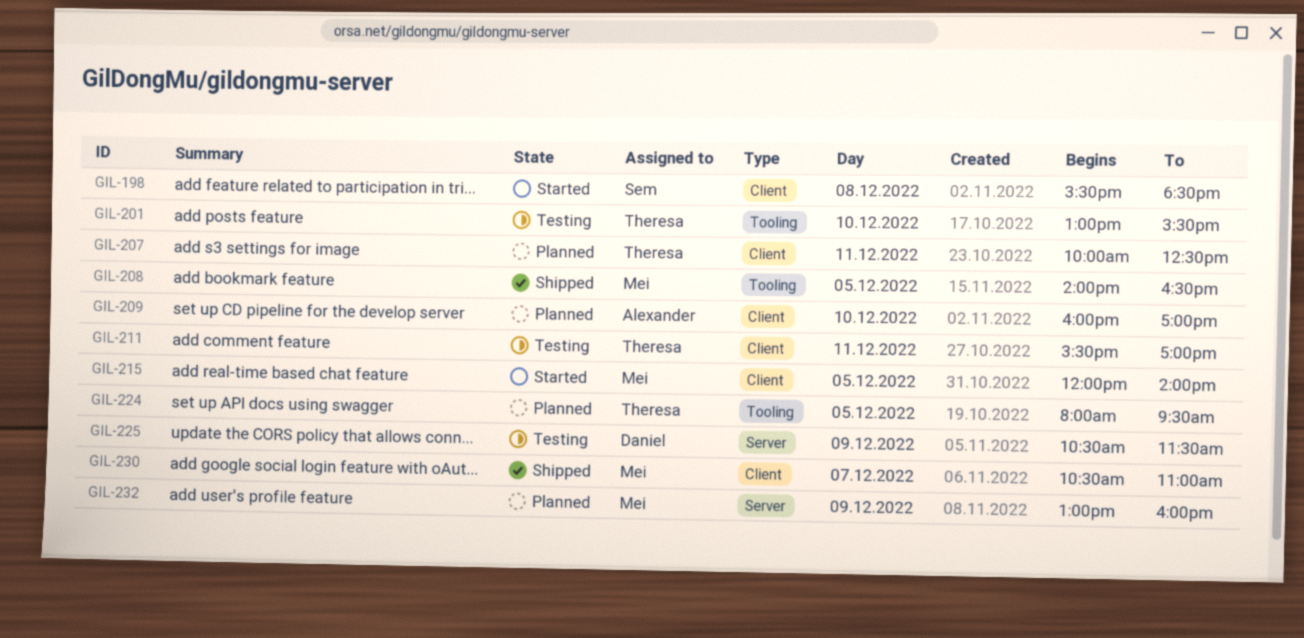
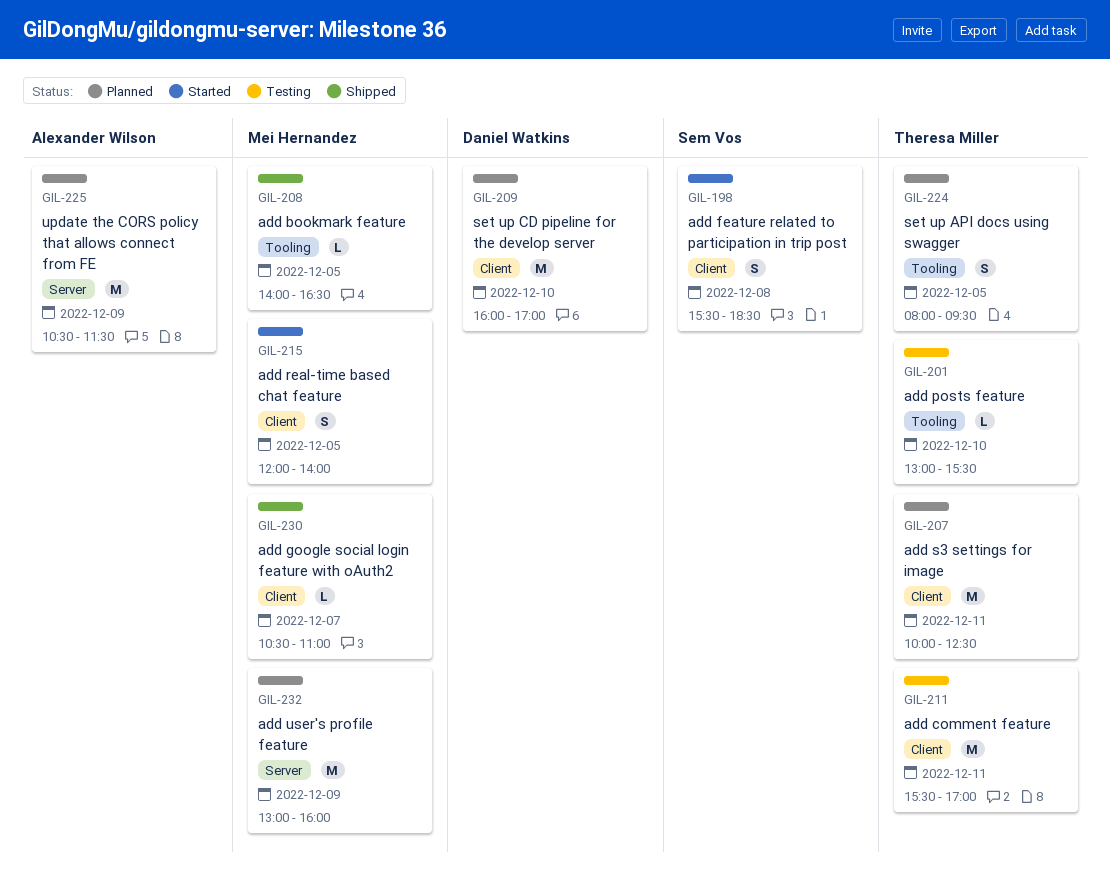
GIL-209, owner: Alexander Wilson -> Daniel Watkins
GIL-225, status: Testing -> Planned
GIL-225, owner: Daniel Watkins -> Alexander Wilson

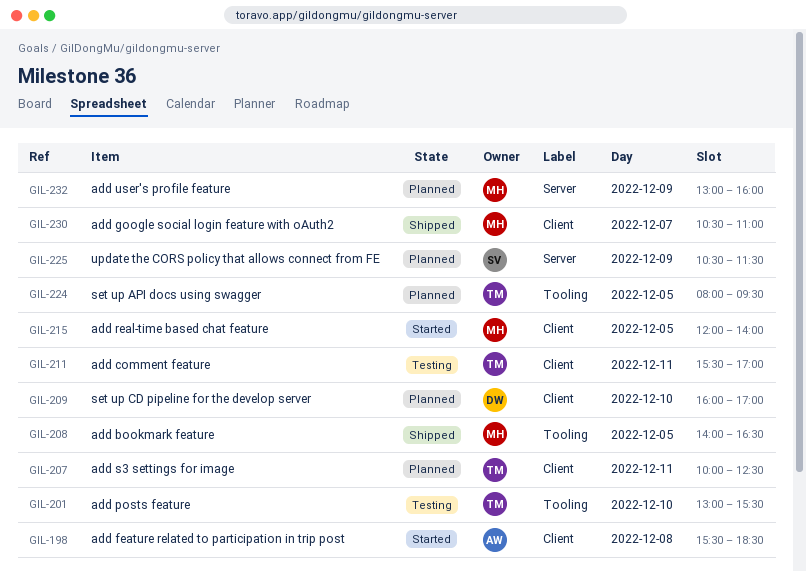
GIL-198, owner: Sem Vos -> Alexander Wilson
GIL-225, owner: Alexander Wilson -> Sem Vos

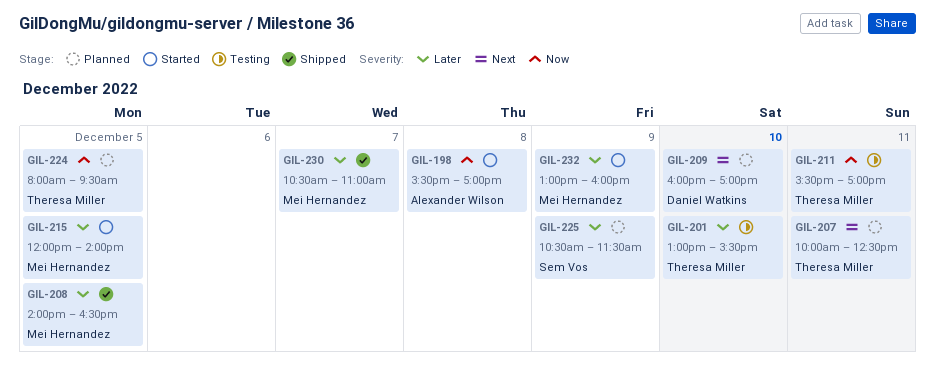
GIL-198, ends: 18:30 -> 17:00
GIL-232, status: Planned -> Started

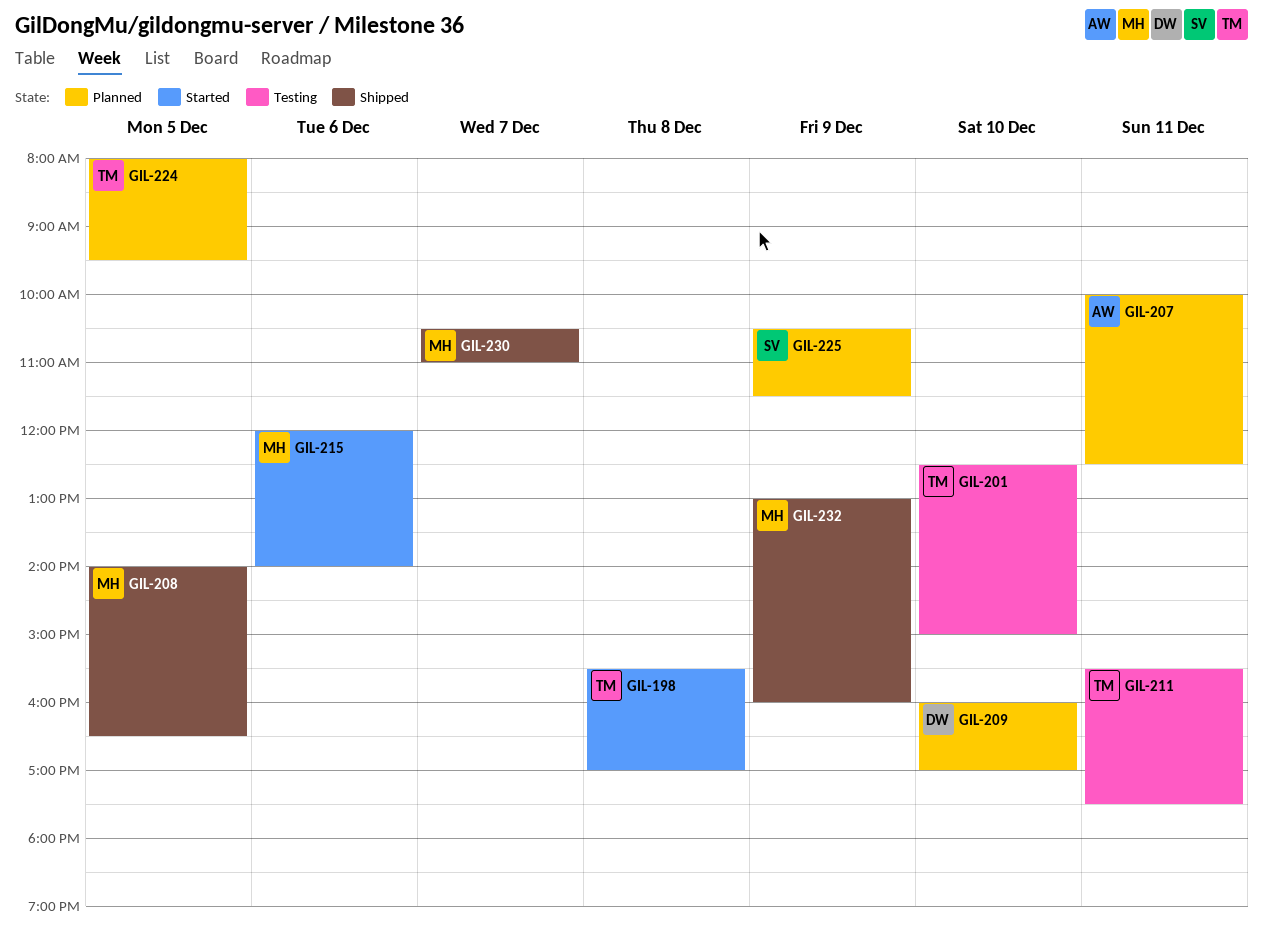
GIL-198, owner: Alexander Wilson -> Theresa Miller
GIL-201, begins: 13:00 -> 12:30
GIL-201, ends: 15:30 -> 15:00
GIL-207, owner: Theresa Miller -> Alexander Wilson
GIL-211, ends: 17:00 -> 17:30
GIL-215, day: Dec 5 -> Dec 6
GIL-232, status: Started -> Shipped

